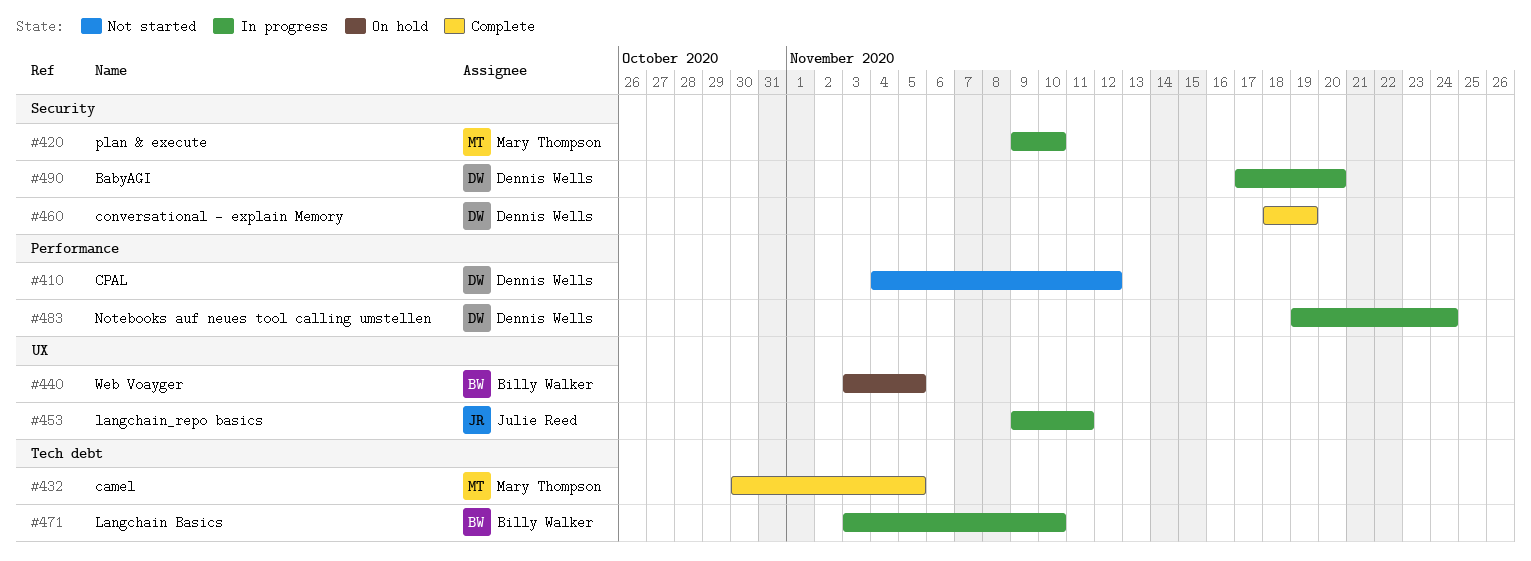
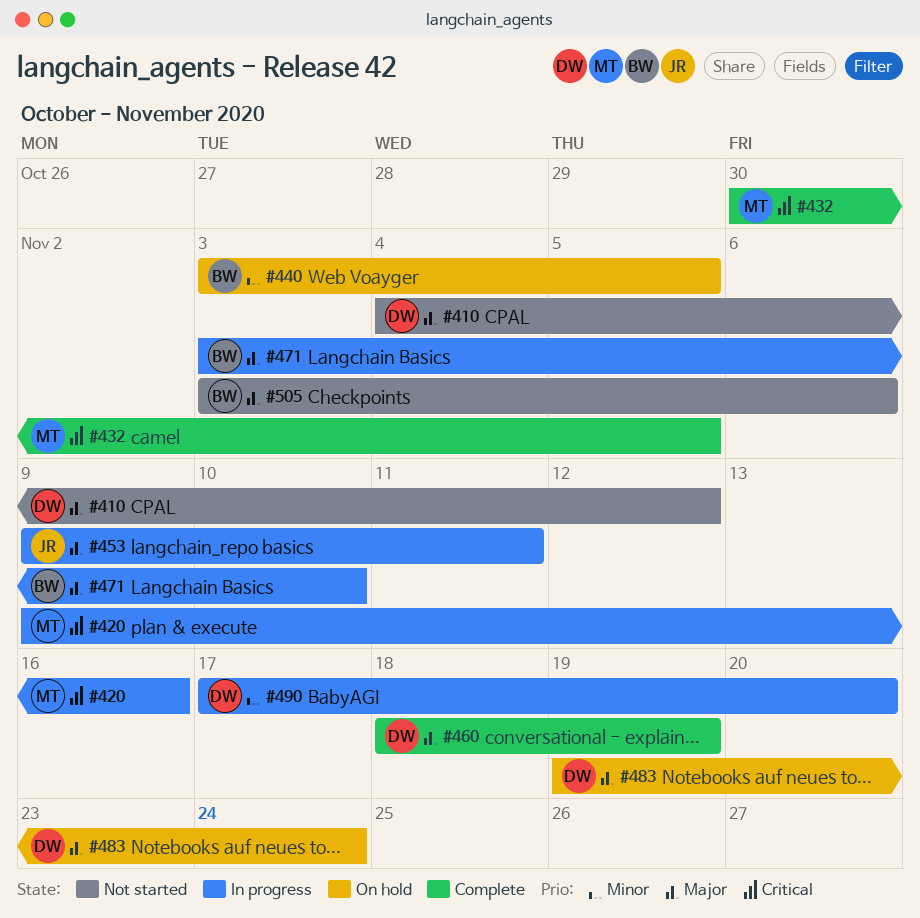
#420, due: Nov 10 -> Nov 16
#483, status: In progress -> On hold
#505: none -> present

